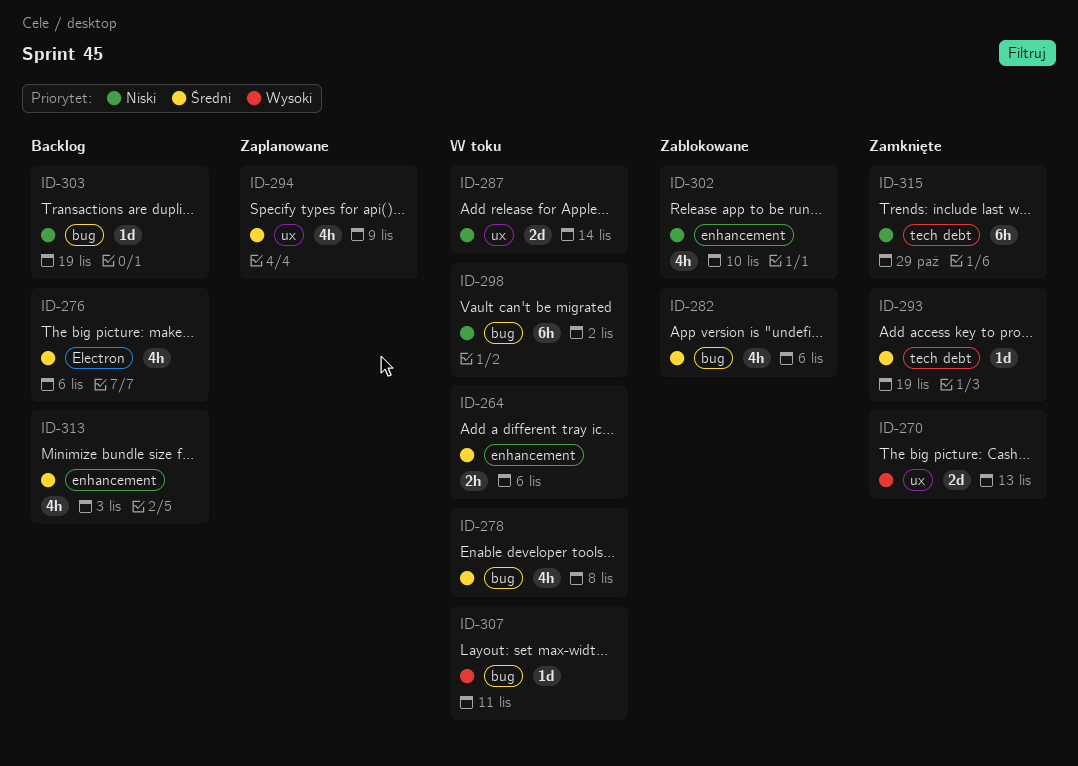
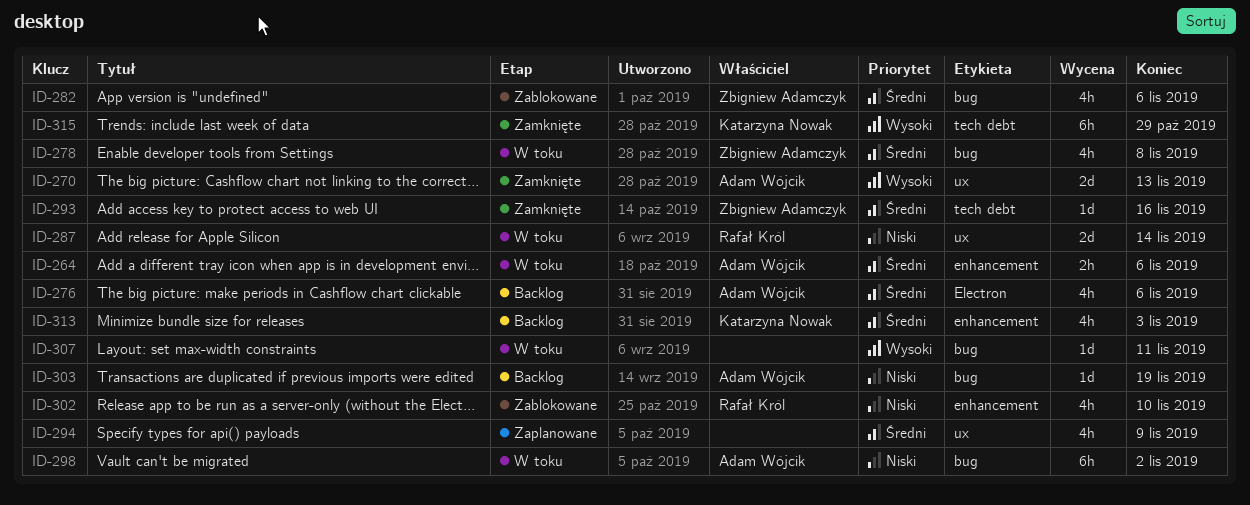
ID-293, due: Nov 19 -> Nov 16
ID-315, priority: Niski -> Wysoki

